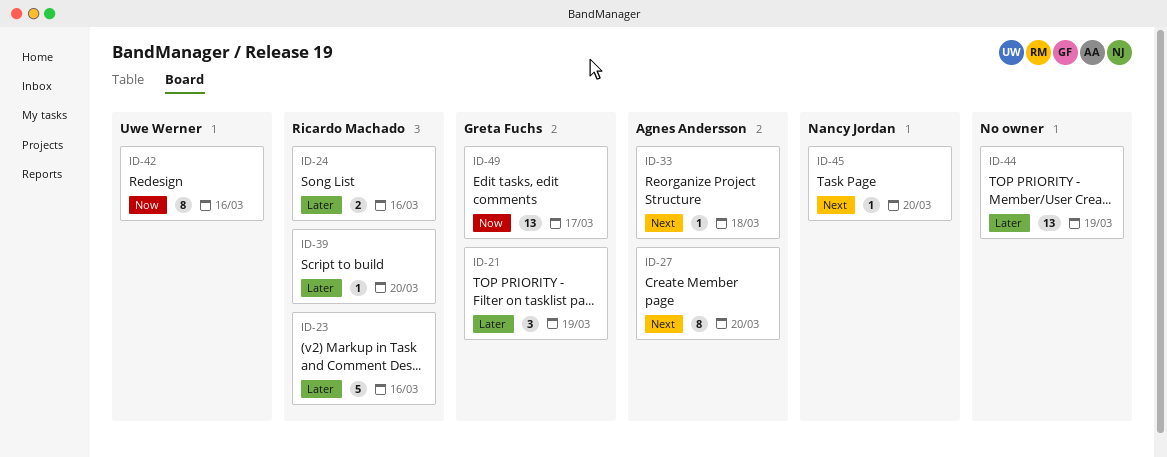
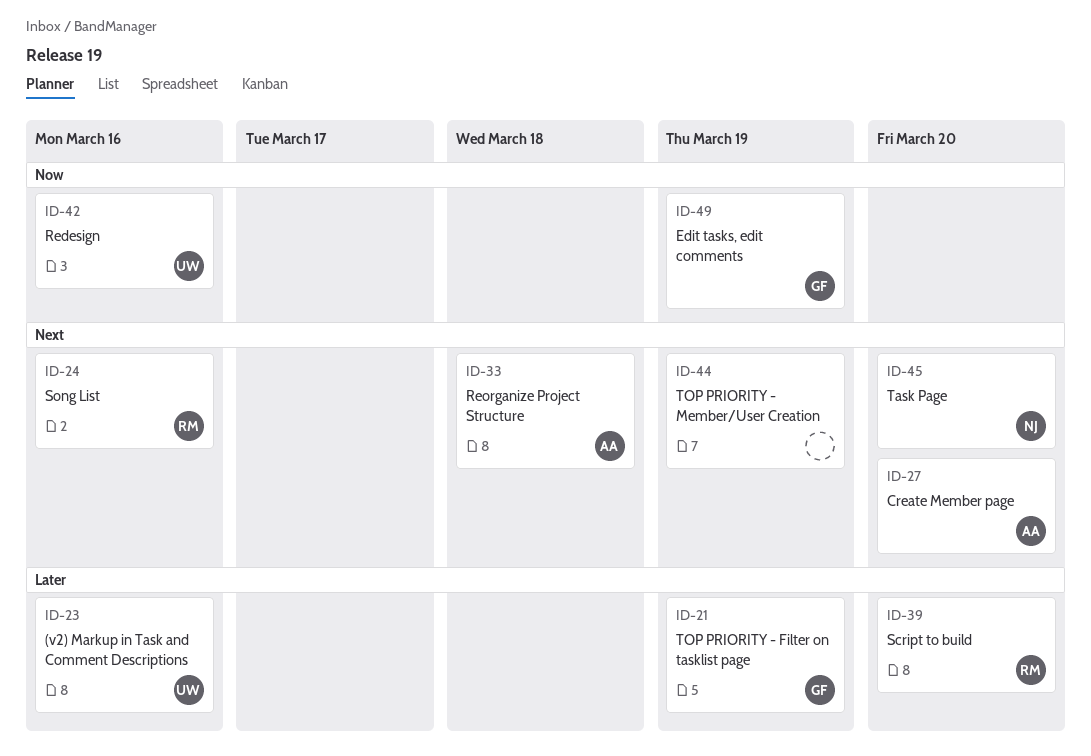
ID-23, owner: Ricardo Machado -> Uwe Werner
ID-24, priority: Later -> Next
ID-44, priority: Later -> Next
ID-49, due: Mar 17 -> Mar 19

